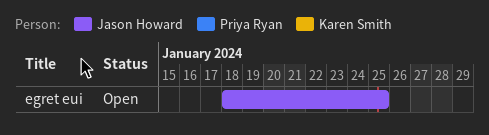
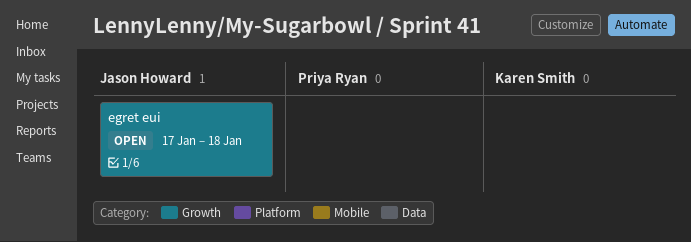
egret eui, start: Jan 18 -> Jan 17
egret eui, due: Jan 25 -> Jan 18

